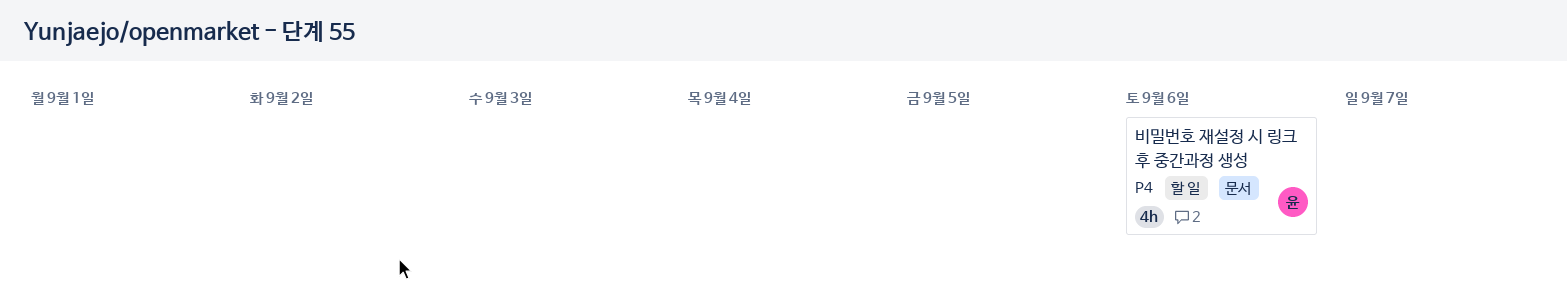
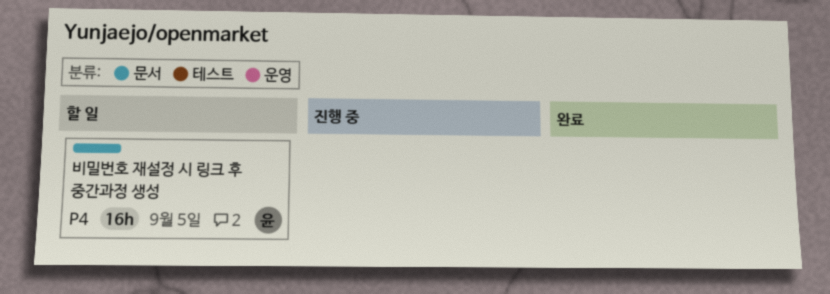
비밀번호 재설정 시 링크 후 중간과정 생성, estimate: 4h -> 16h
비밀번호 재설정 시 링크 후 중간과정 생성, due: Sep 6 -> Sep 5

